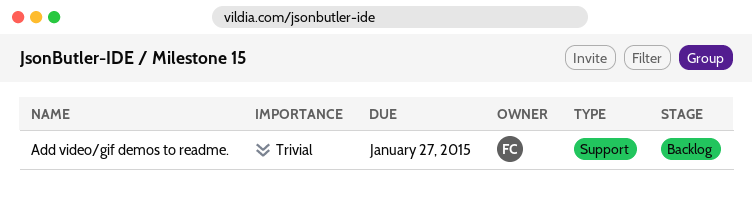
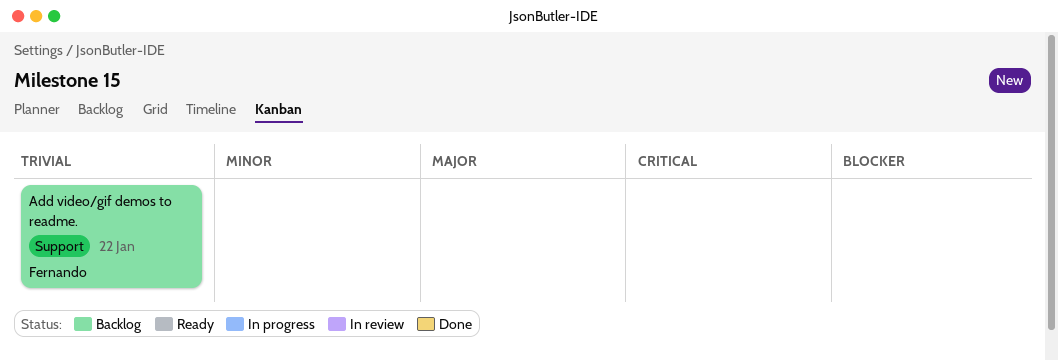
Add video/gif demos to readme., due: Jan 27 -> Jan 22

